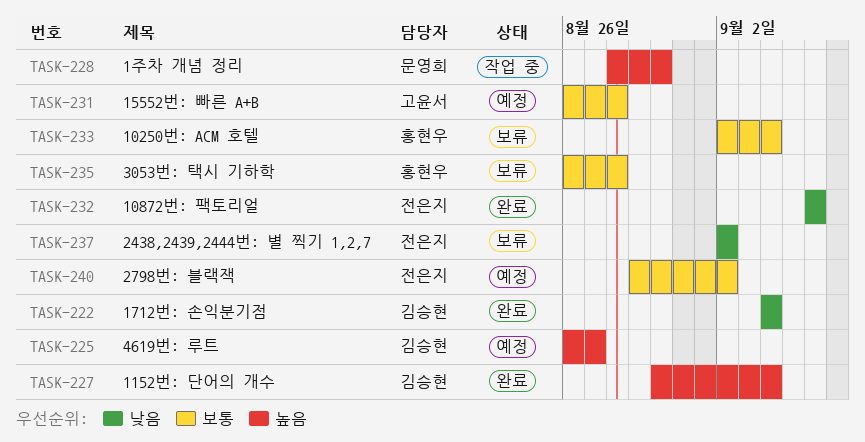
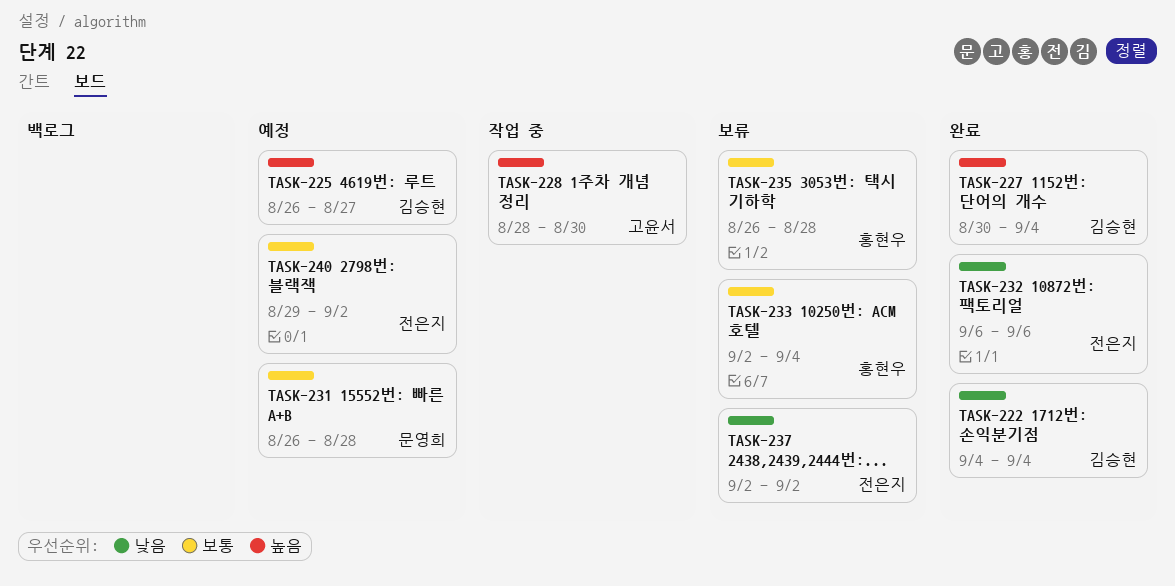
TASK-228, owner: 문영희 -> 고윤서
TASK-231, owner: 고윤서 -> 문영희

